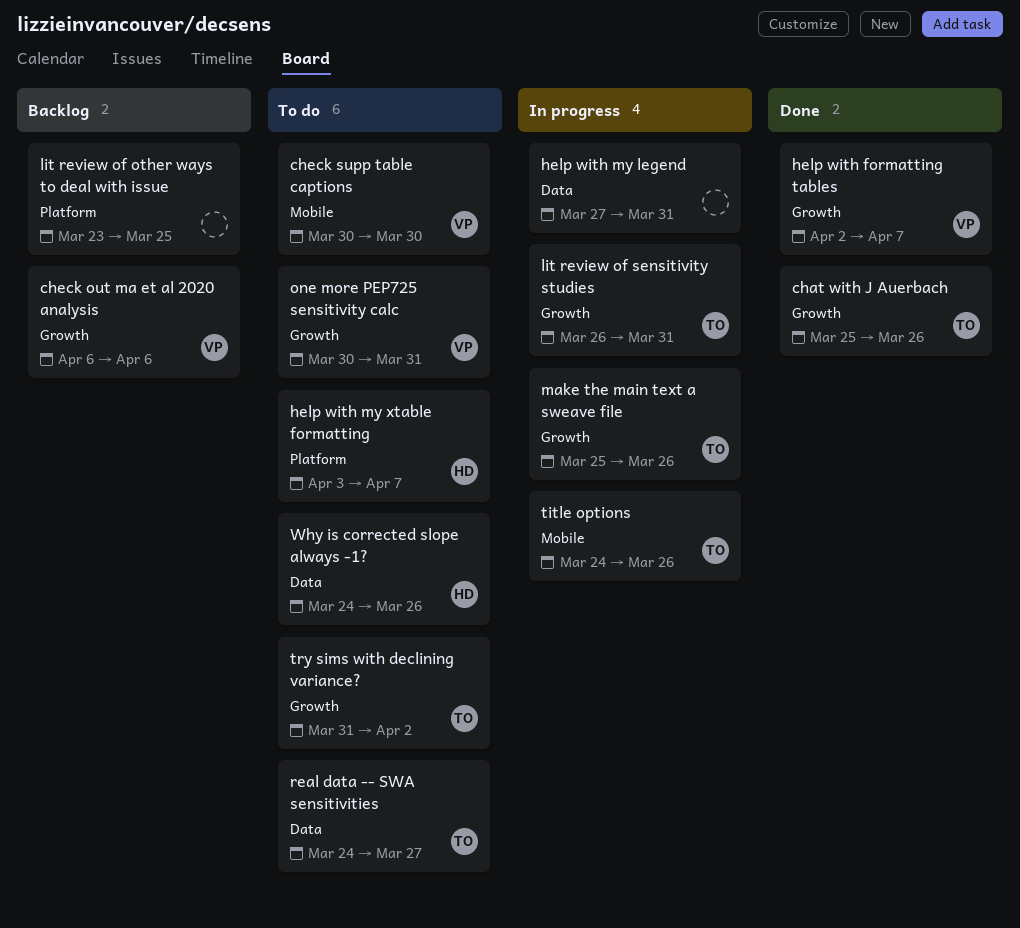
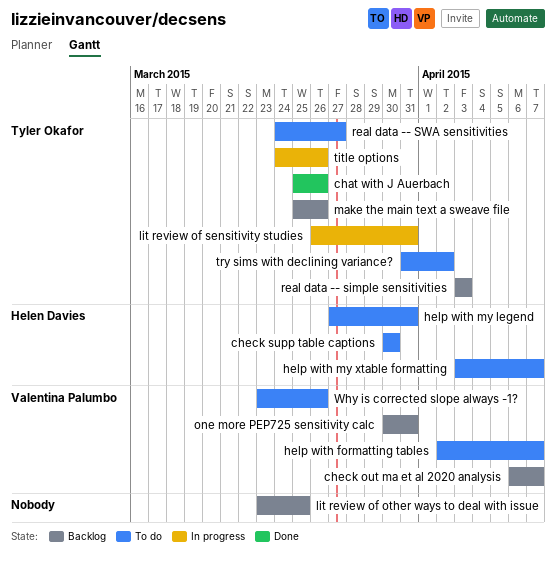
check out ma et al 2020 analysis, due: Apr 6 -> Apr 7
check supp table captions, owner: Valentina Palumbo -> Helen Davies
help with formatting tables, status: Done -> To do
help with my legend, status: In progress -> To do
help with my legend, owner: none -> Helen Davies
make the main text a sweave file, status: In progress -> Backlog
one more PEP725 sensitivity calc, status: To do -> Backlog
real data -- simple sensitivities: none -> present
Why is corrected slope always -1?, owner: Helen Davies -> Valentina Palumbo
Why is corrected slope always -1?, start: Mar 24 -> Mar 23

